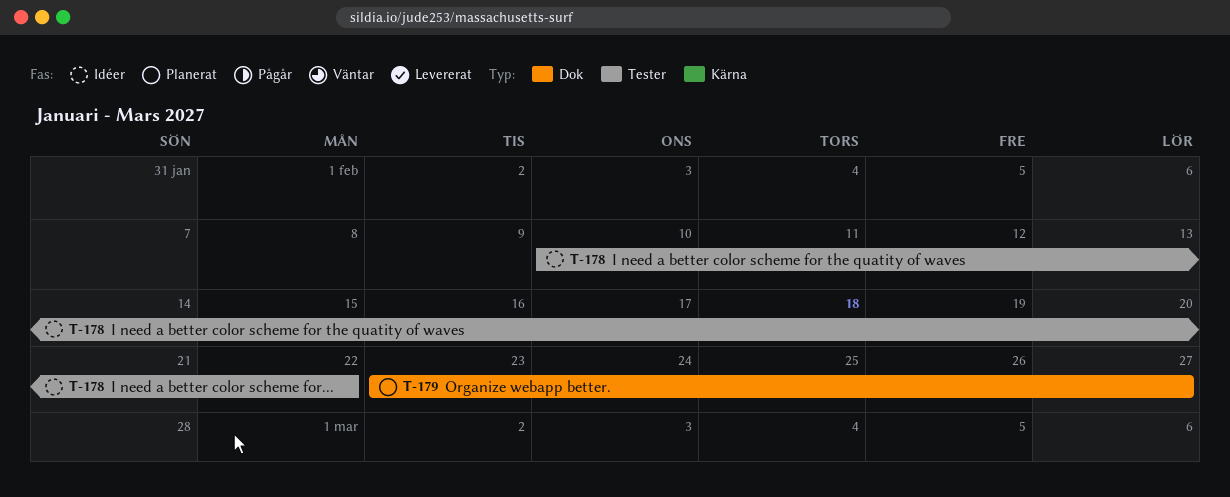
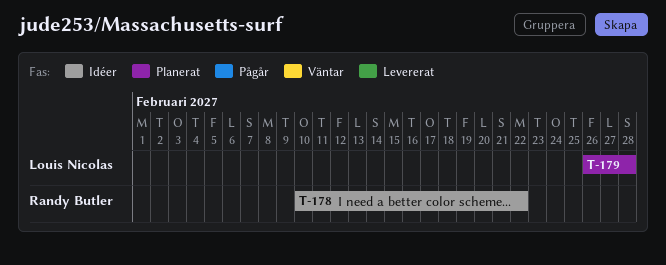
T-179, start: Feb 23 -> Feb 26
T-179, due: Feb 27 -> Feb 28

